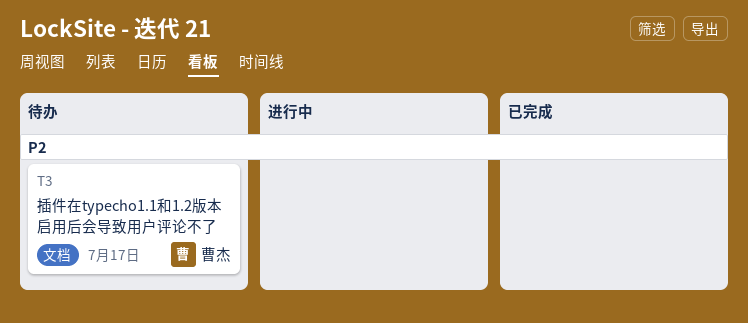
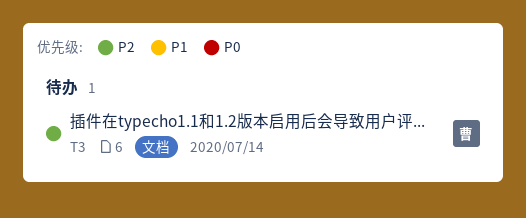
T3, due: Jul 17 -> Jul 14

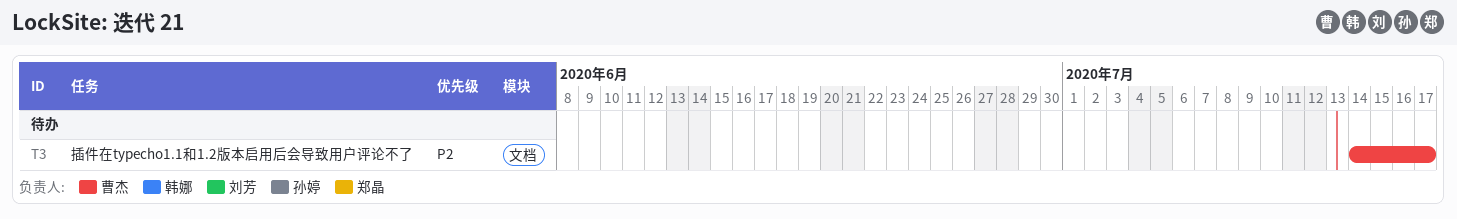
T3, due: Jul 14 -> Jul 17

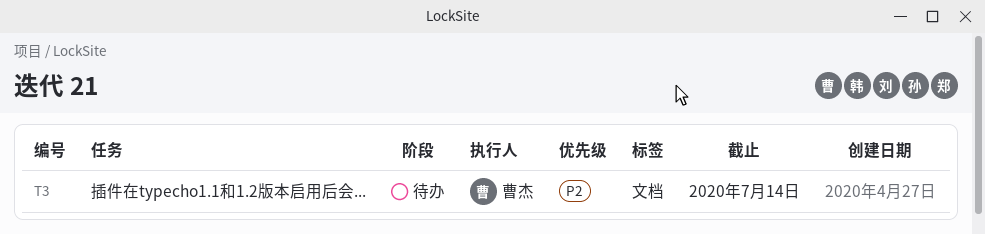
T3, due: Jul 17 -> Jul 14

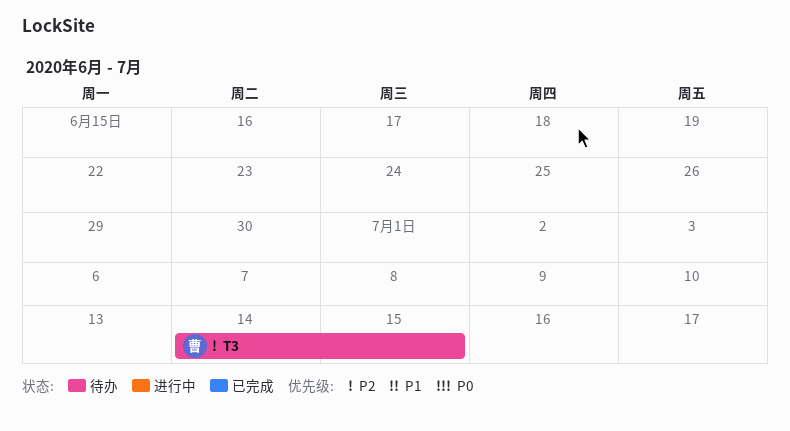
T3, due: Jul 14 -> Jul 15

